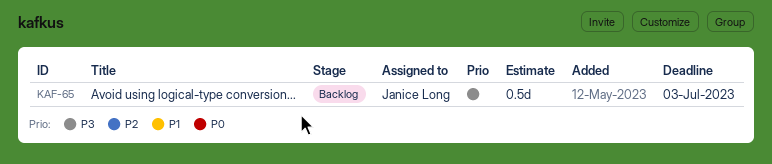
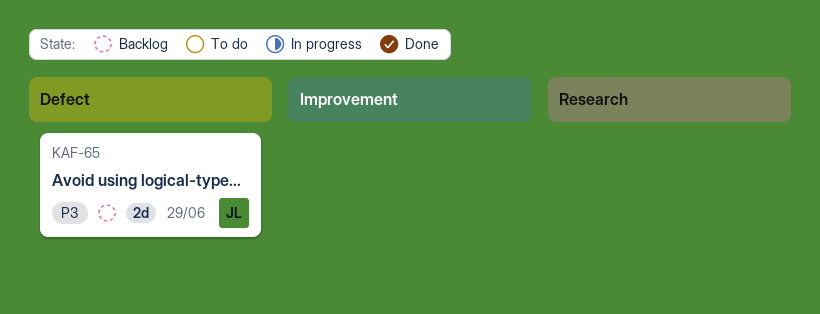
KAF-65, estimate: 0.5d -> 2d
KAF-65, due: Jul 3 -> Jun 29

